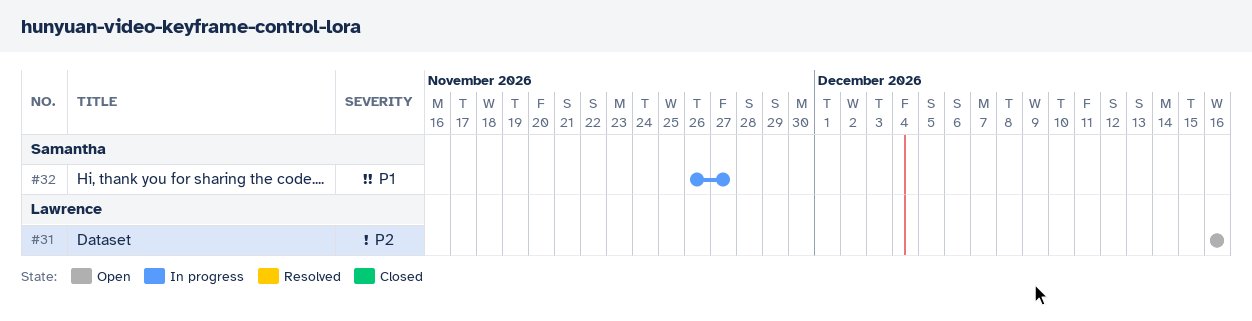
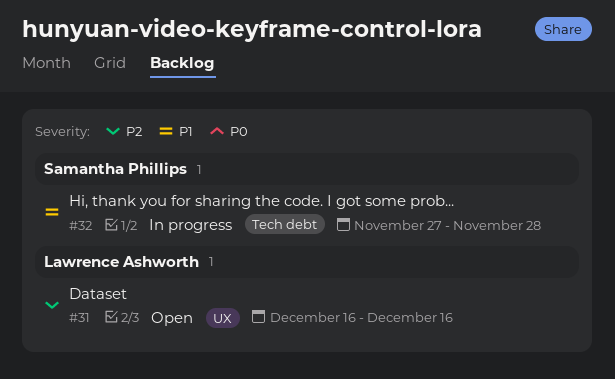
#32, start: Nov 26 -> Nov 27
#32, due: Nov 27 -> Nov 28

